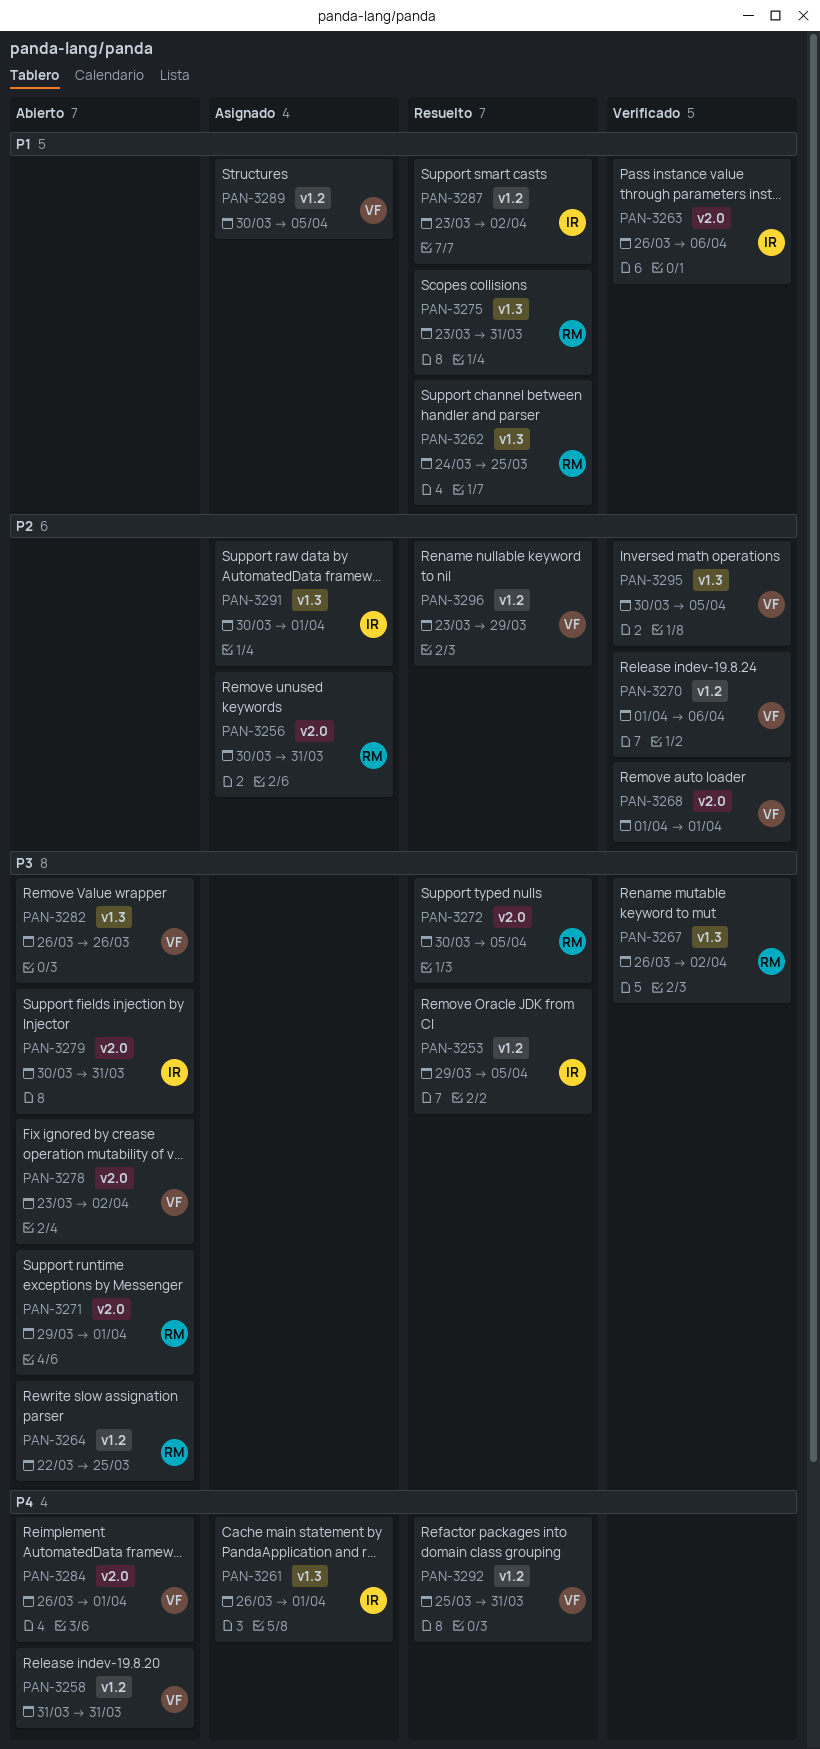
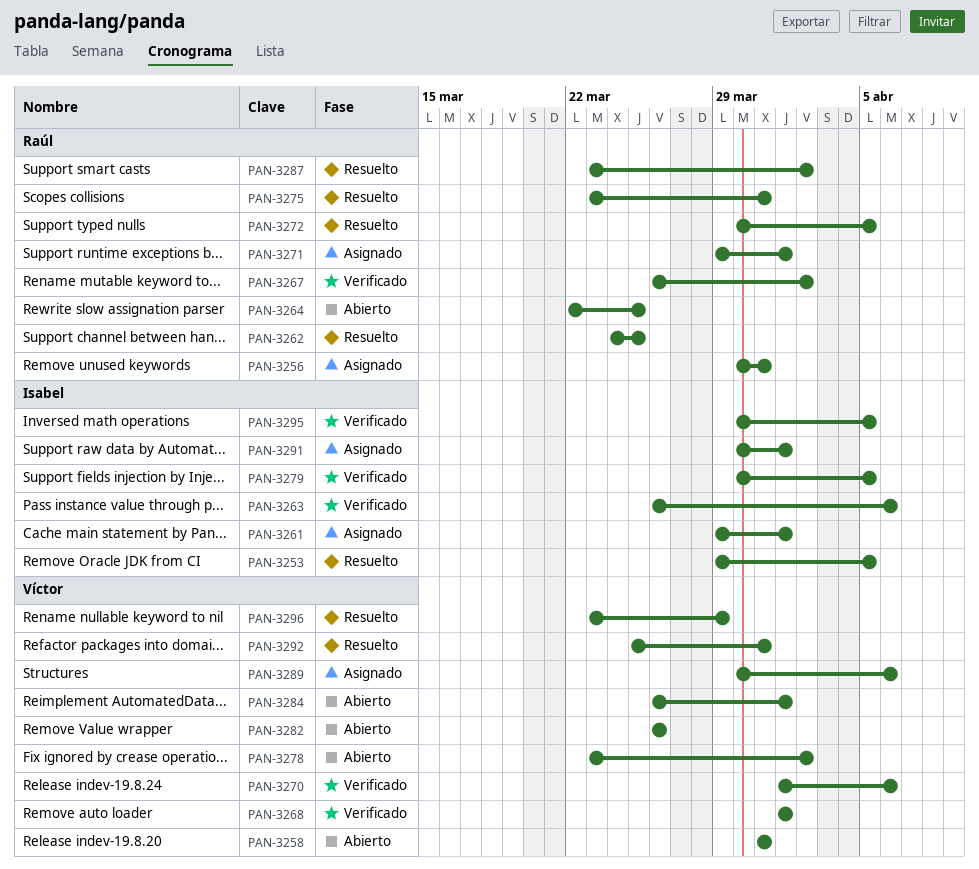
PAN-3261, start: Mar 26 -> Mar 29
PAN-3271, status: Abierto -> Asignado
PAN-3279, status: Abierto -> Verificado
PAN-3279, due: Mar 31 -> Apr 5
PAN-3287, owner: Isabel -> Raúl
PAN-3289, due: Apr 5 -> Apr 6
PAN-3295, owner: Víctor -> Isabel

